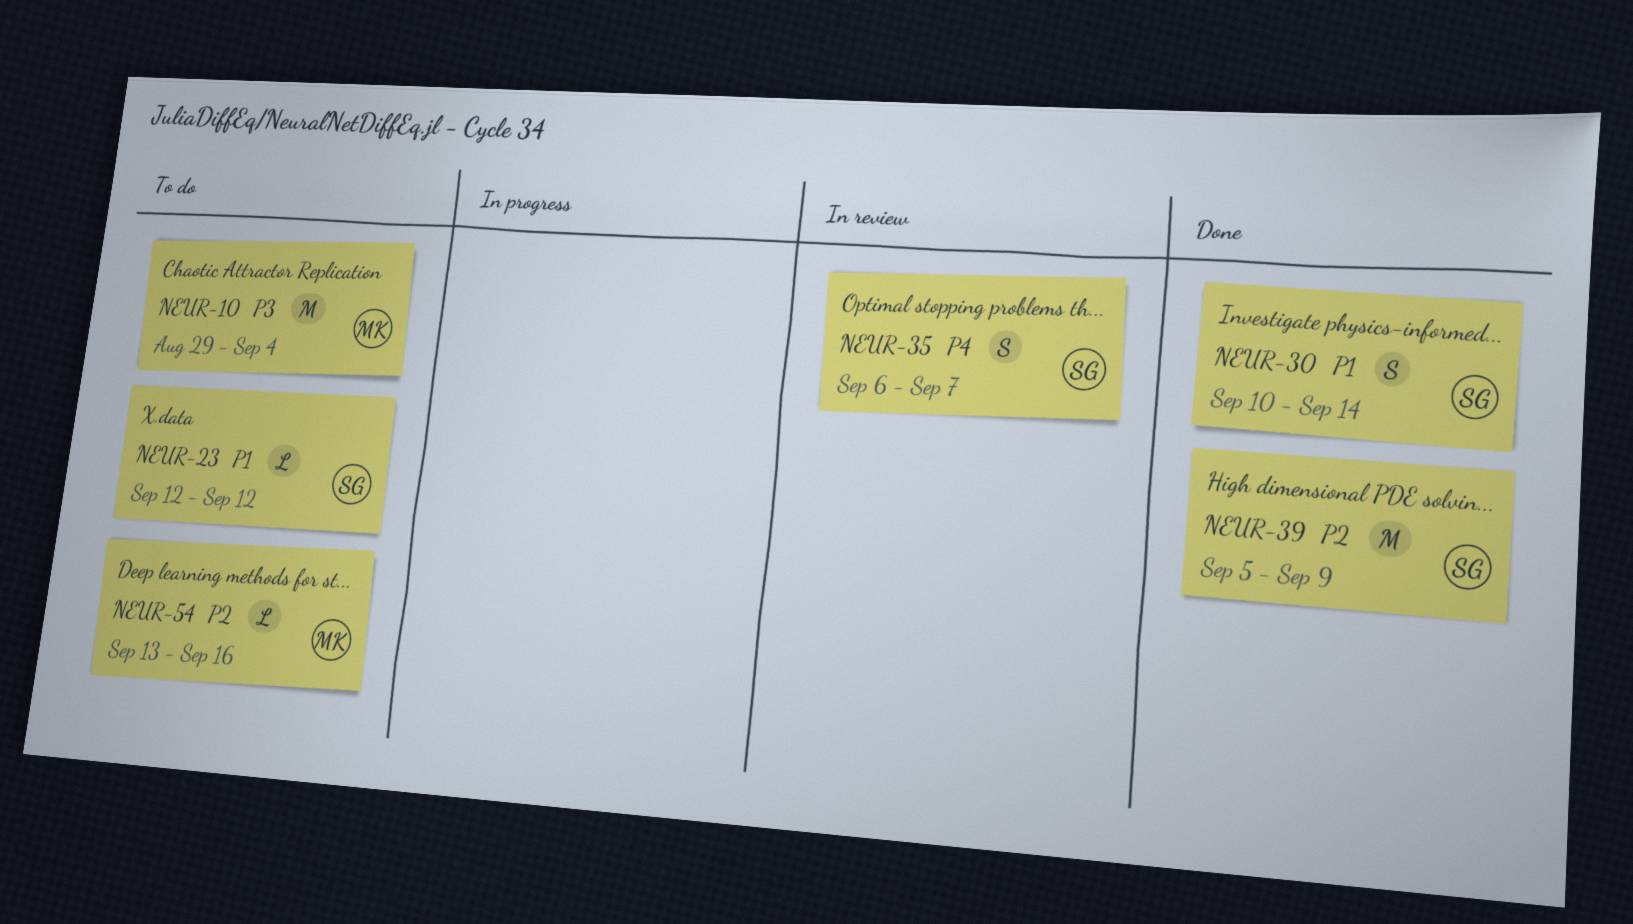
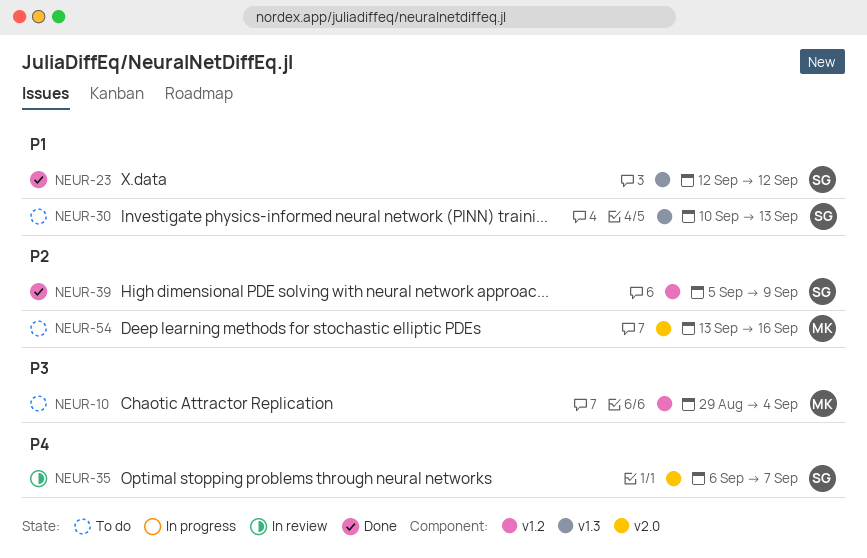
NEUR-23, status: To do -> Done
NEUR-30, status: Done -> To do
NEUR-30, due: Sep 14 -> Sep 13

